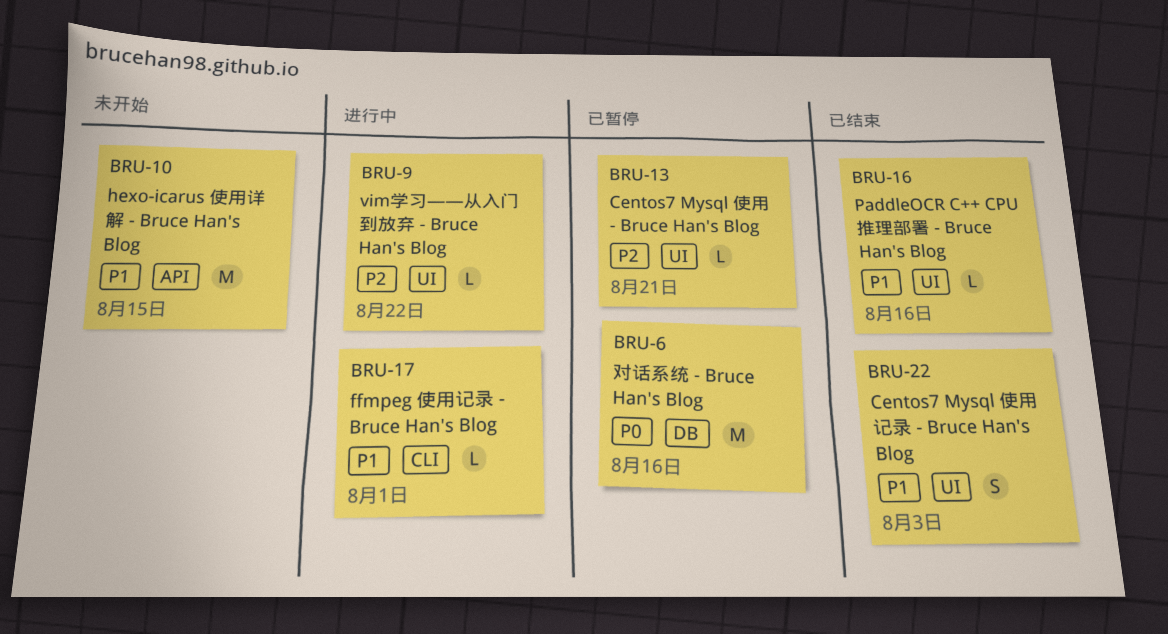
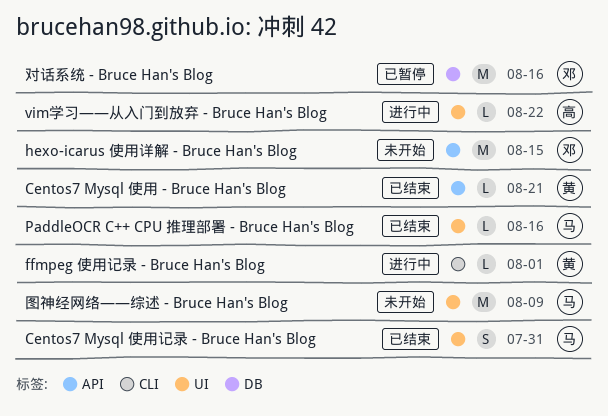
Centos7 Mysql 使用 - Bruce Han's Blog, status: 已暂停 -> 已结束
Centos7 Mysql 使用 - Bruce Han's Blog, label: UI -> API
Centos7 Mysql 使用记录 - Bruce Han's Blog, due: Aug 3 -> Jul 31
图神经网络——综述 - Bruce Han's Blog: none -> present

